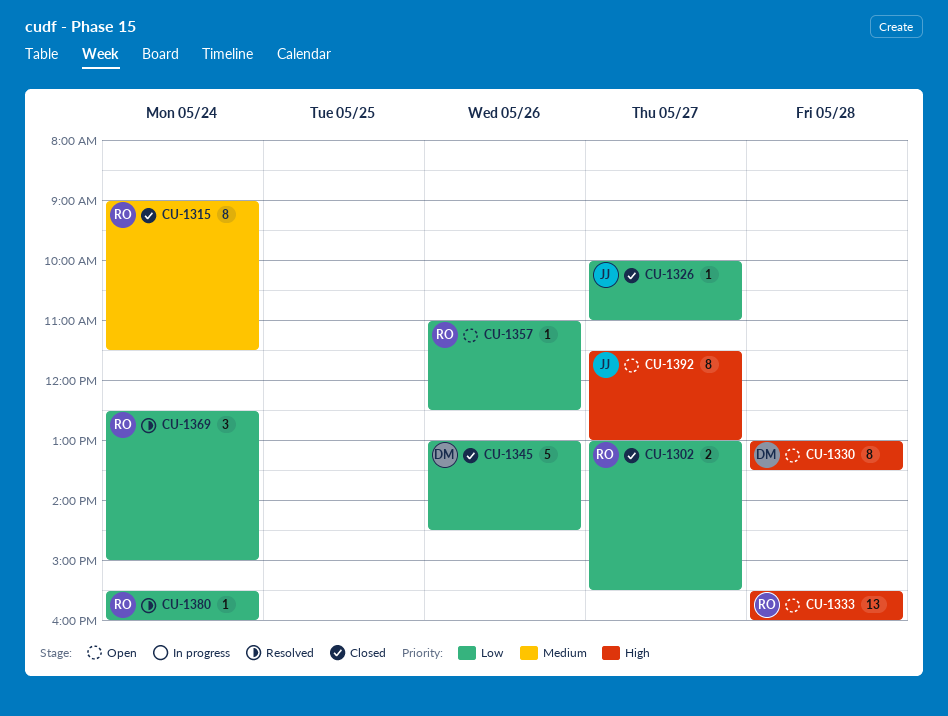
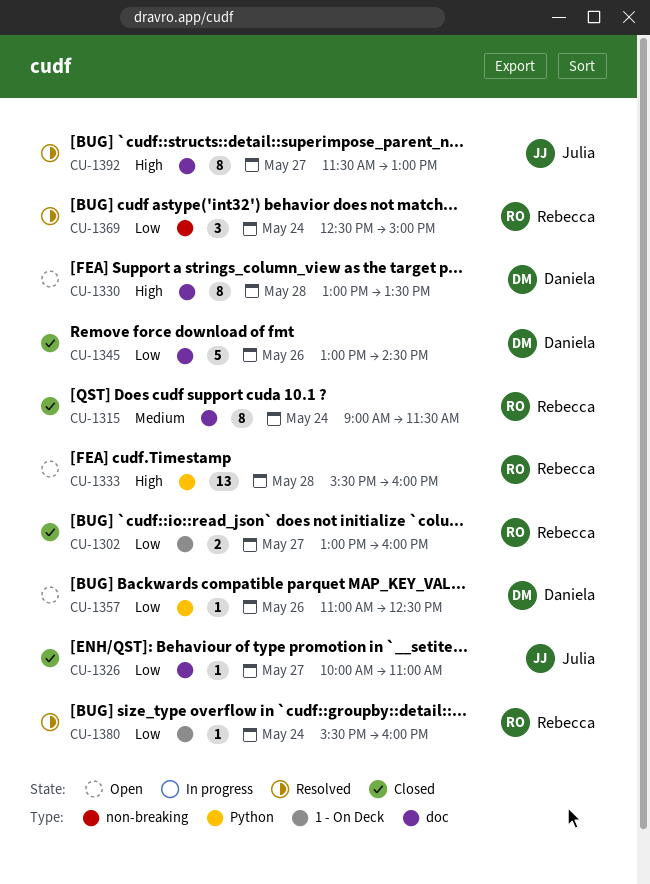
CU-1302, ends: 15:30 -> 16:00
CU-1357, owner: Rebecca -> Daniela
CU-1392, status: Open -> Resolved

